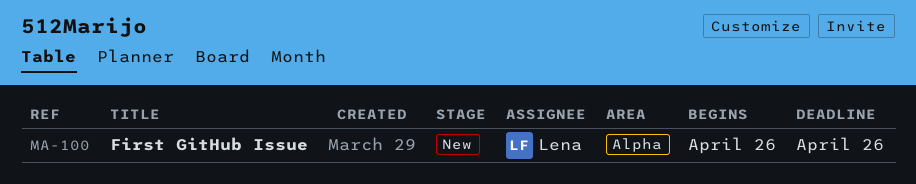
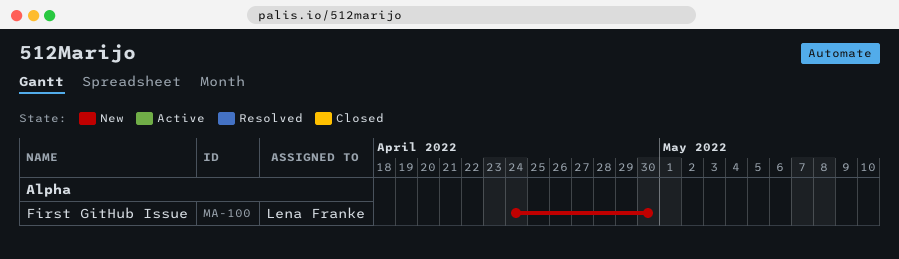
MA-100, start: Apr 26 -> Apr 24
MA-100, due: Apr 26 -> Apr 30

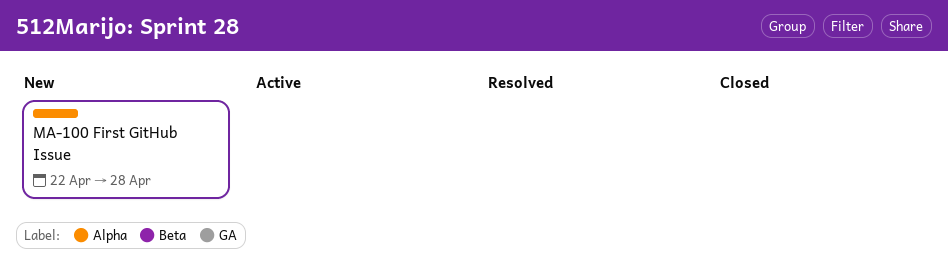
MA-100, start: Apr 24 -> Apr 22
MA-100, due: Apr 30 -> Apr 28

